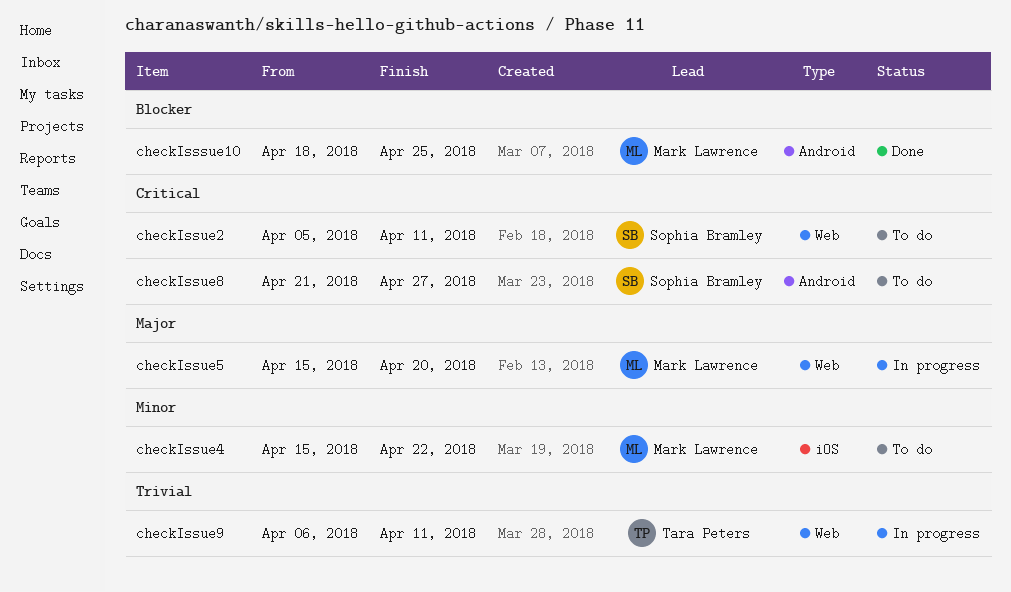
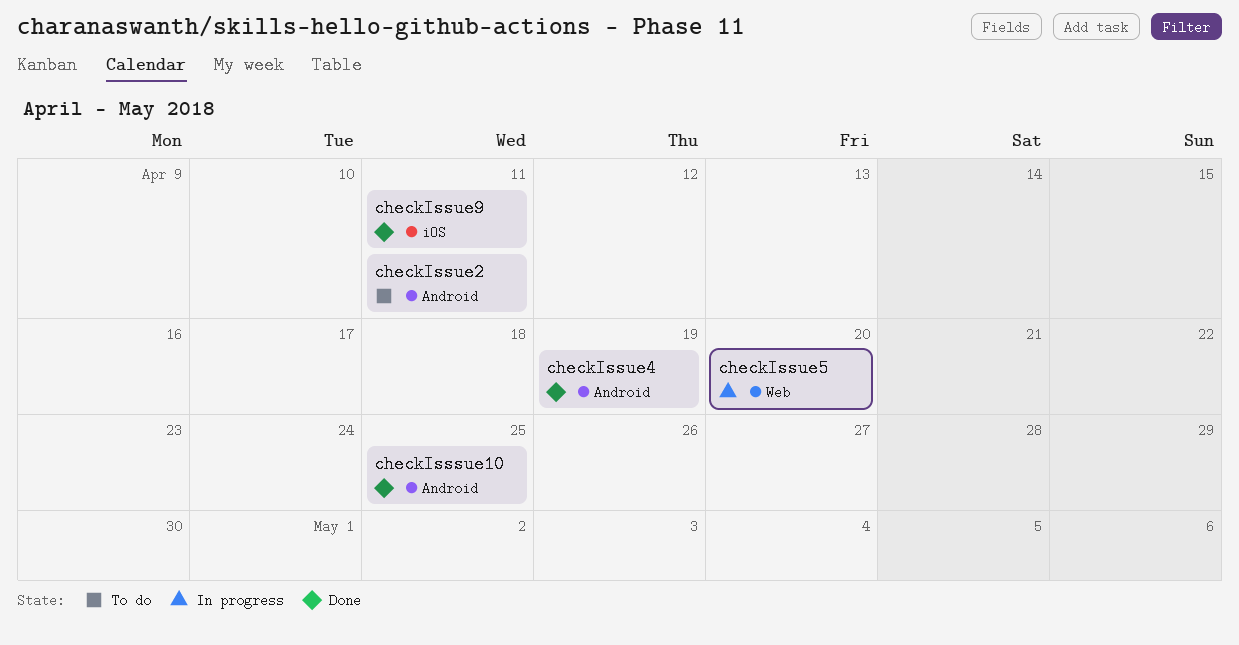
checkIssue2, label: Web -> Android
checkIssue4, status: To do -> Done
checkIssue4, label: iOS -> Android
checkIssue4, due: Apr 22 -> Apr 19
checkIssue8: present -> none
checkIssue9, status: In progress -> Done
checkIssue9, label: Web -> iOS

